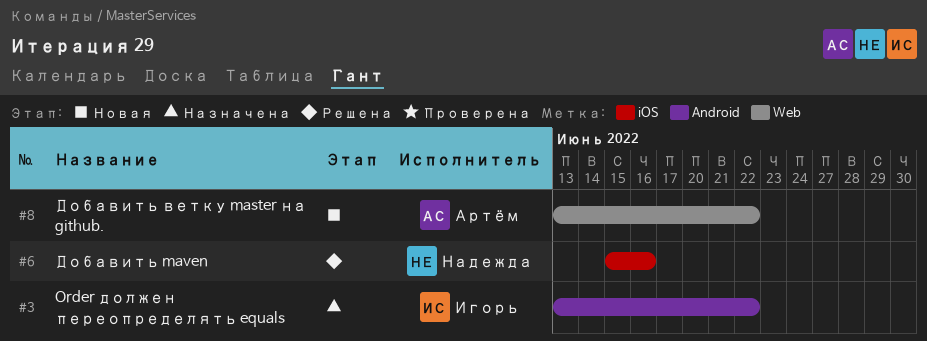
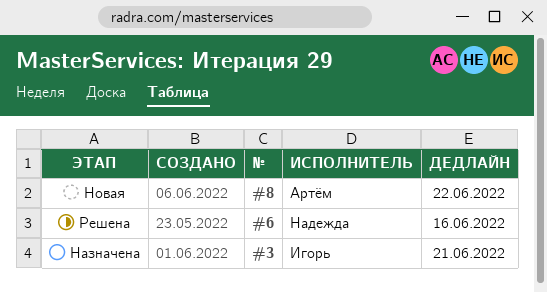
#3, due: Jun 22 -> Jun 21

